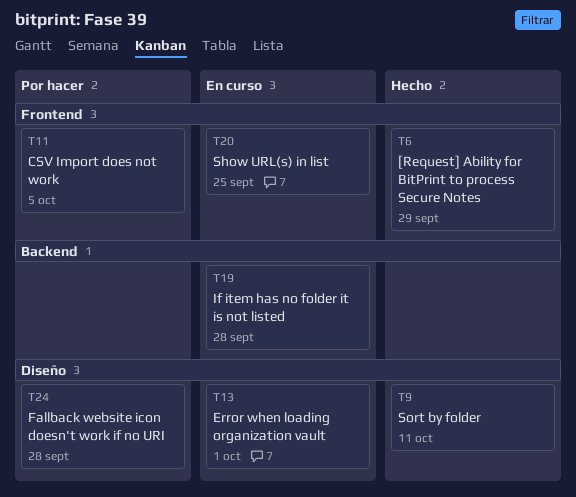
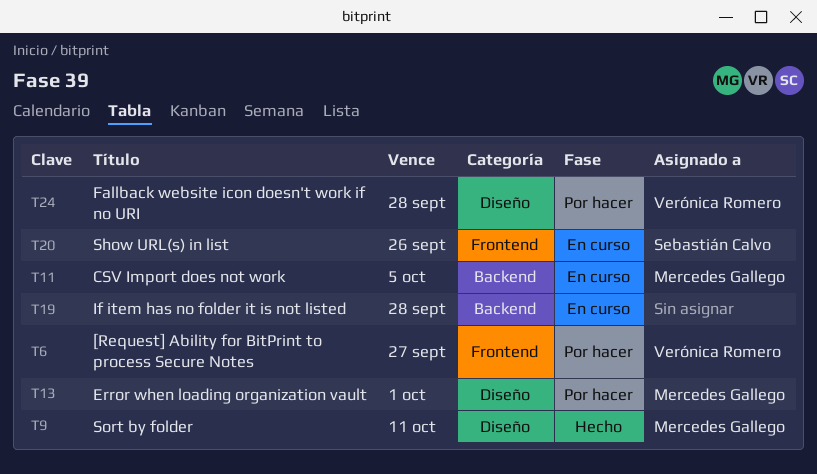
T6, status: Hecho -> Por hacer
T6, due: Sep 29 -> Sep 27
T11, status: Por hacer -> En curso
T11, label: Frontend -> Backend
T13, status: En curso -> Por hacer
T20, due: Sep 25 -> Sep 26

